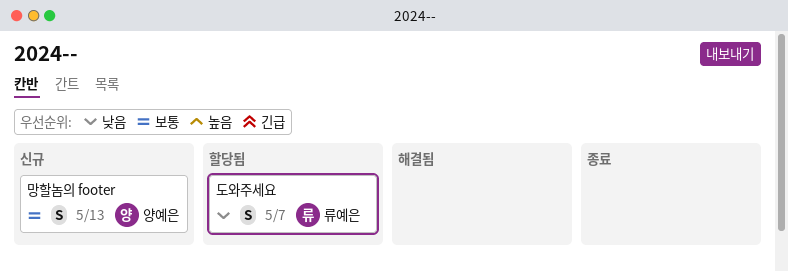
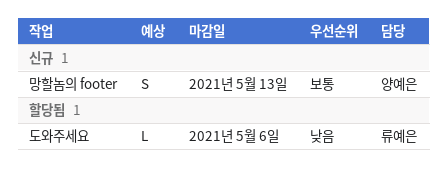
도와주세요, estimate: S -> L
도와주세요, due: May 7 -> May 6

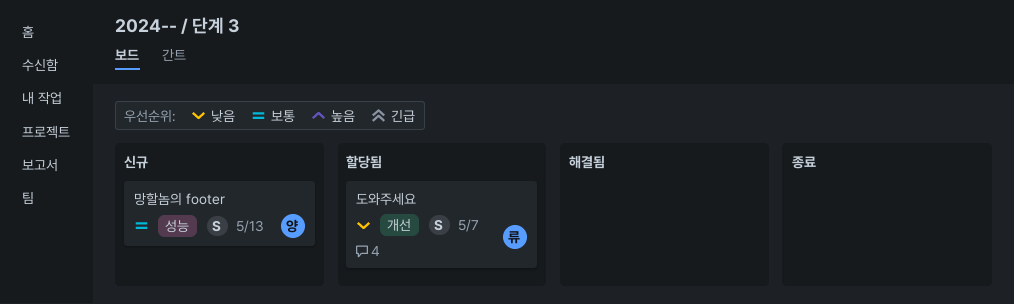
도와주세요, estimate: L -> S
도와주세요, due: May 6 -> May 7

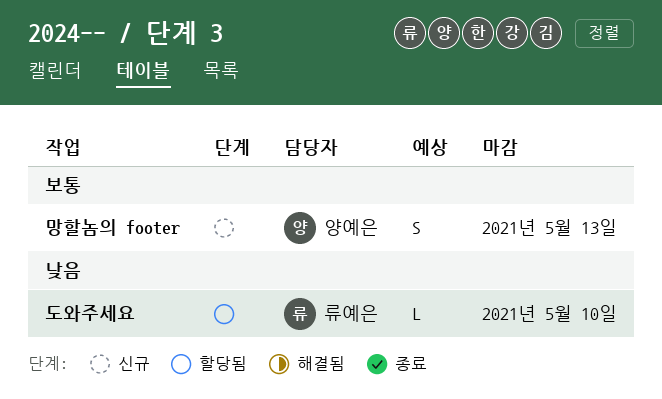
도와주세요, estimate: S -> L
도와주세요, due: May 7 -> May 10

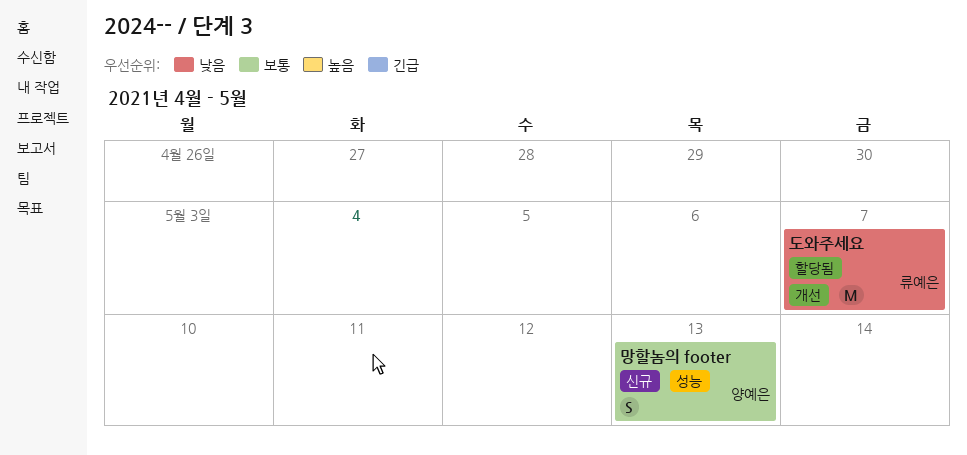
도와주세요, estimate: L -> M
도와주세요, due: May 10 -> May 7

